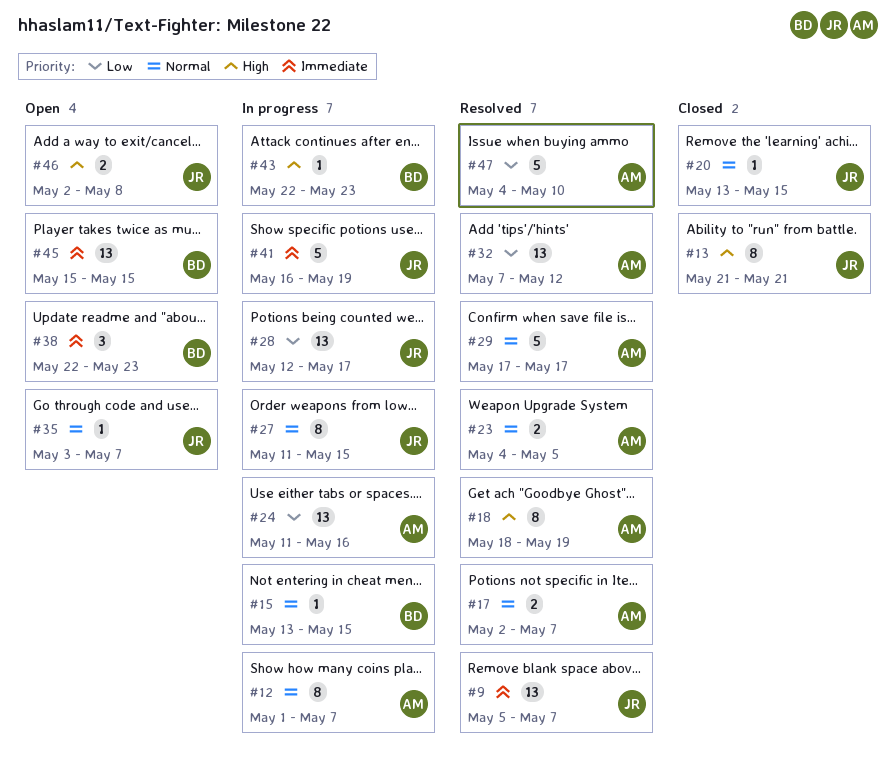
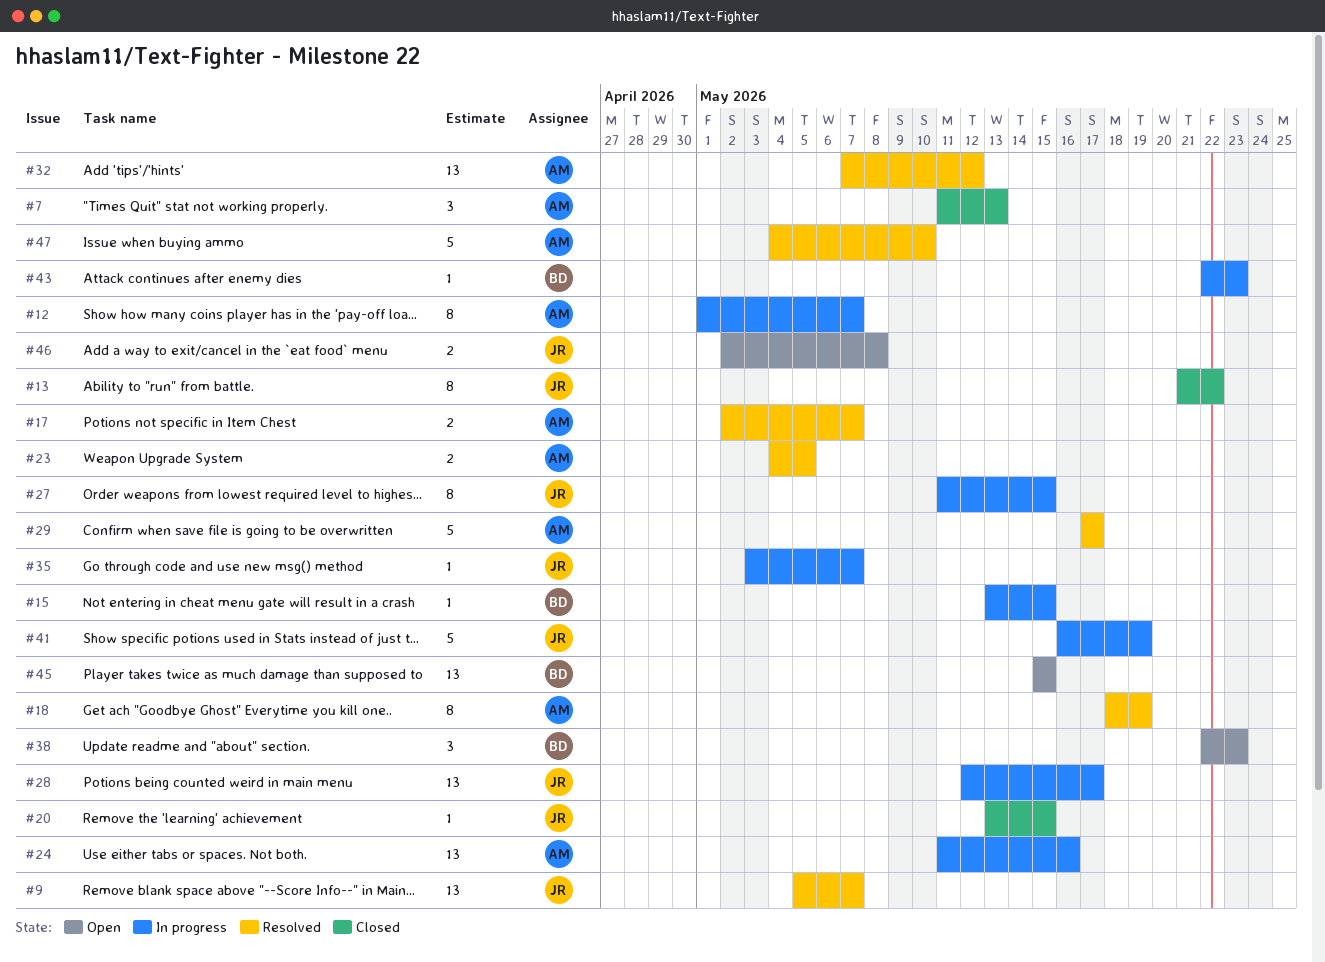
#7: none -> present
#13, due: May 21 -> May 22
#35, status: Open -> In progress

